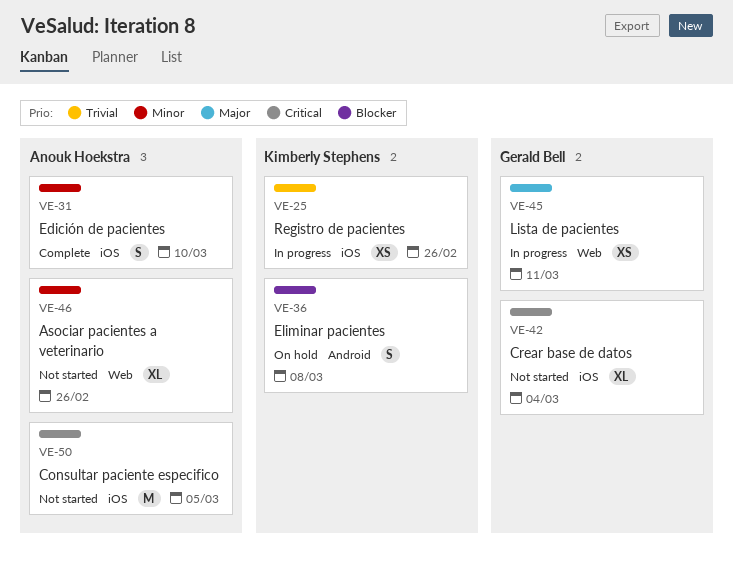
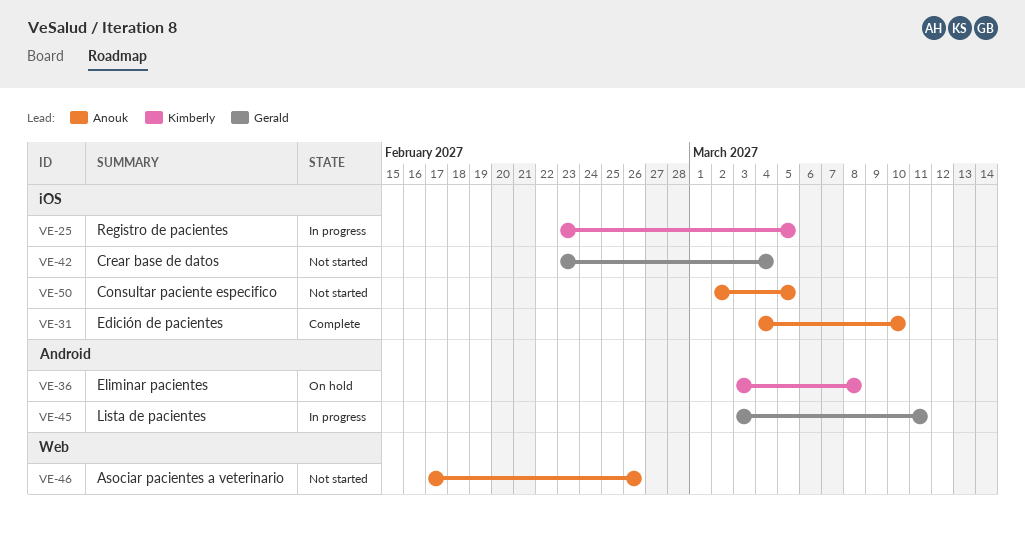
VE-25, due: Feb 26 -> Mar 5
VE-45, label: Web -> Android

